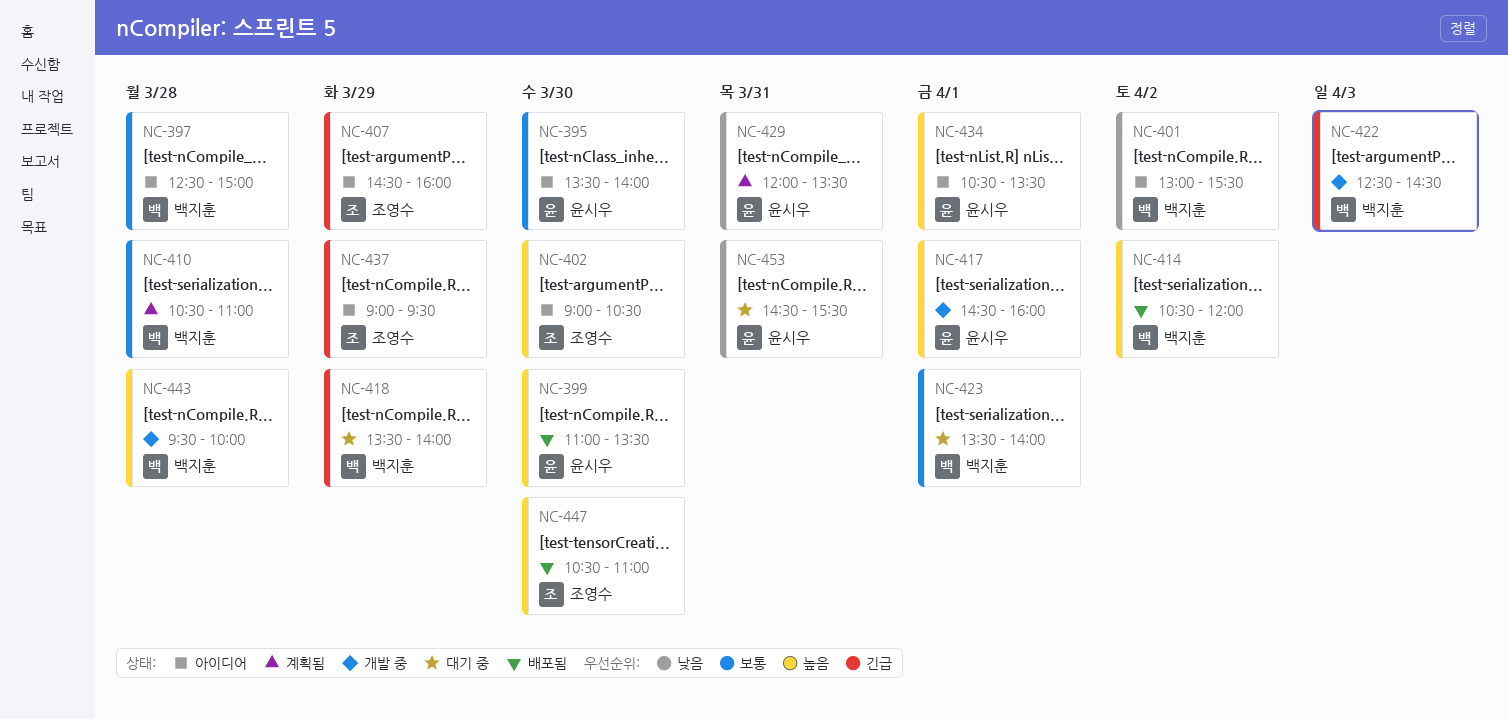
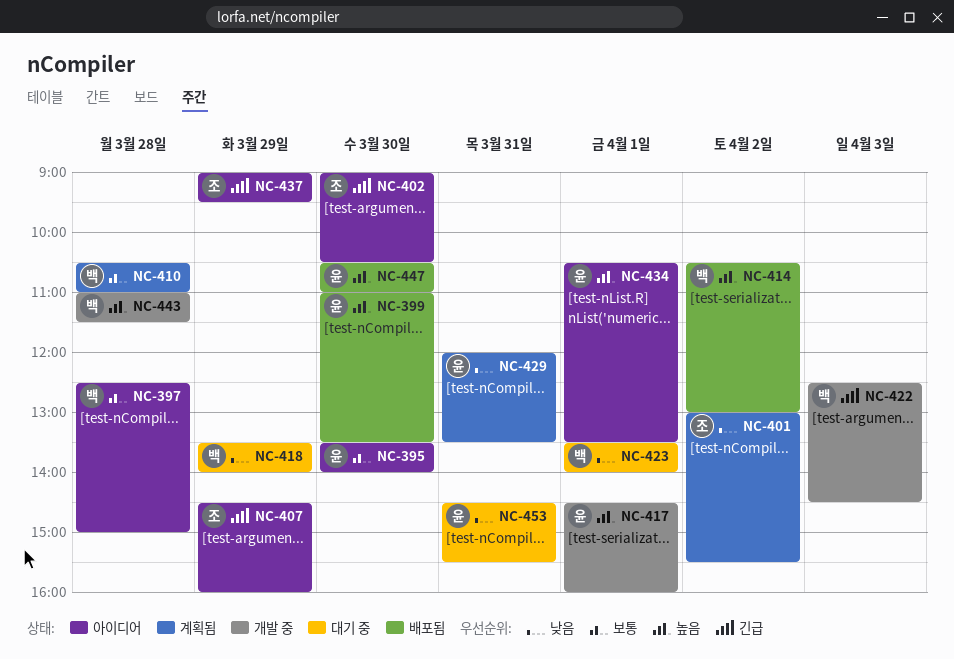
NC-401, status: 아이디어 -> 계획됨
NC-401, owner: 백지훈 -> 조영수
NC-402, priority: 높음 -> 긴급
NC-414, ends: 12:00 -> 13:00
NC-418, priority: 긴급 -> 낮음
NC-423, priority: 보통 -> 낮음
NC-443, begins: 09:30 -> 11:00
NC-443, ends: 10:00 -> 11:30
NC-447, owner: 조영수 -> 윤시우

